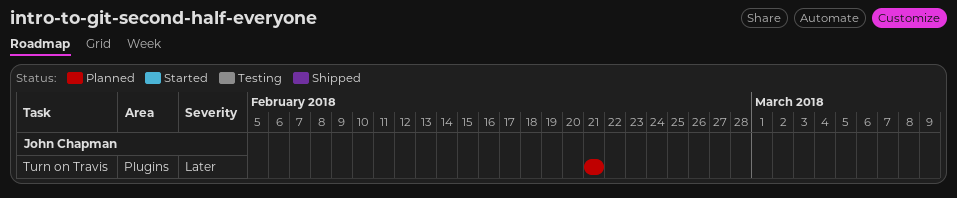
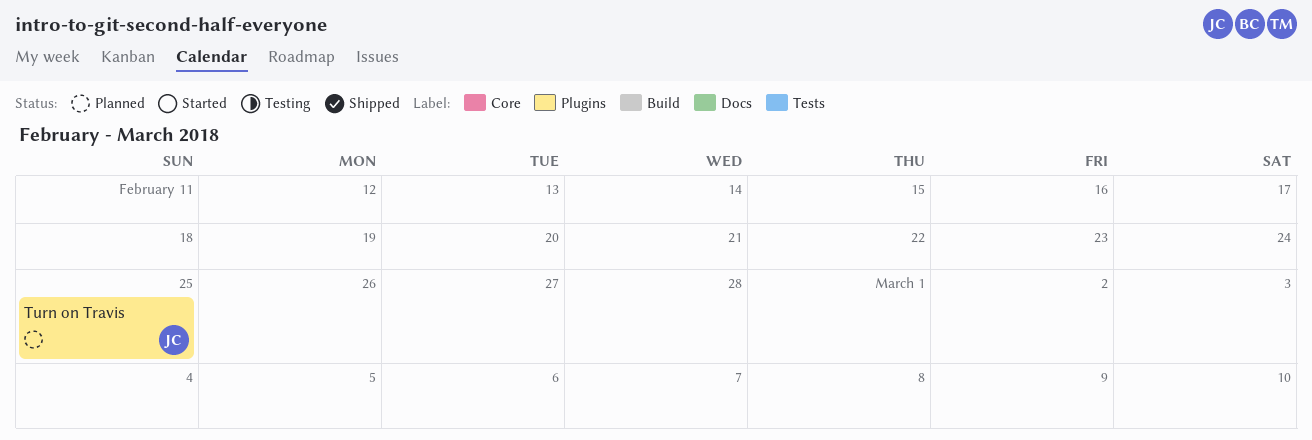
Turn on Travis, due: Feb 21 -> Feb 25

